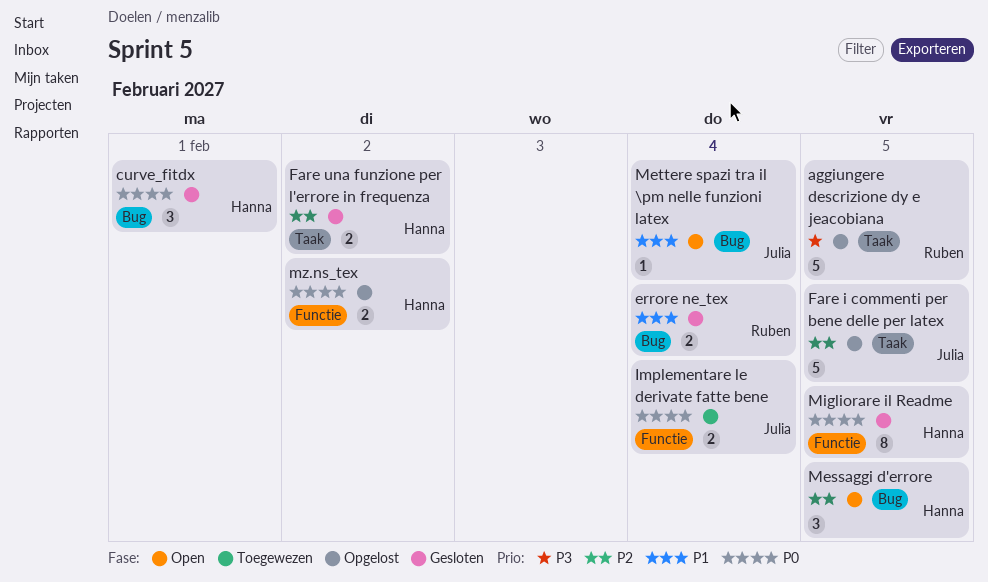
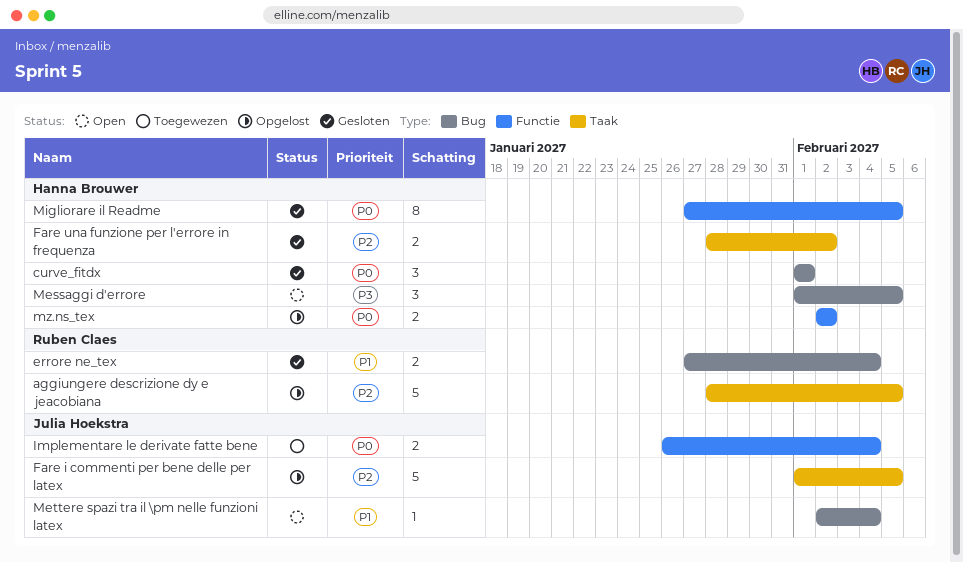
aggiungere descrizione dy e jeacobiana, priority: P3 -> P2
Messaggi d'errore, priority: P2 -> P3

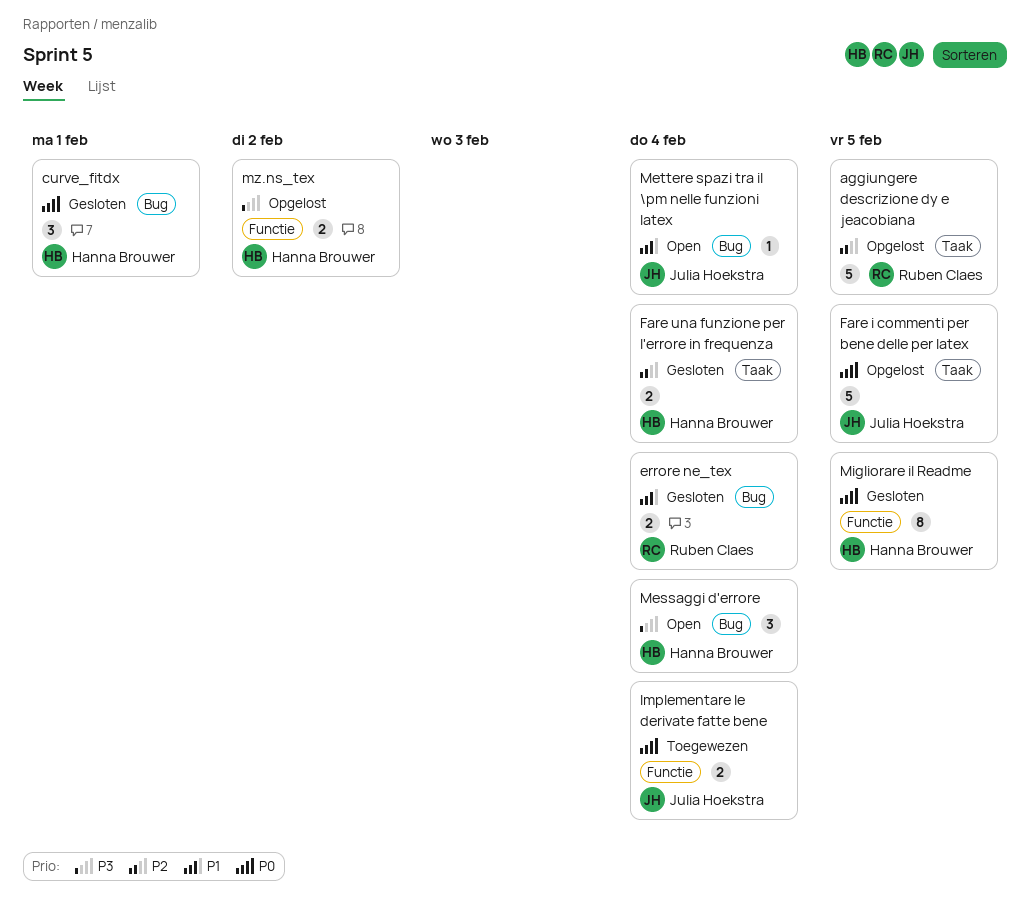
Fare i commenti per bene delle per latex, priority: P2 -> P0
Fare una funzione per l'errore in frequenza, due: Feb 2 -> Feb 4
Messaggi d'errore, due: Feb 5 -> Feb 4
mz.ns_tex, priority: P0 -> P3

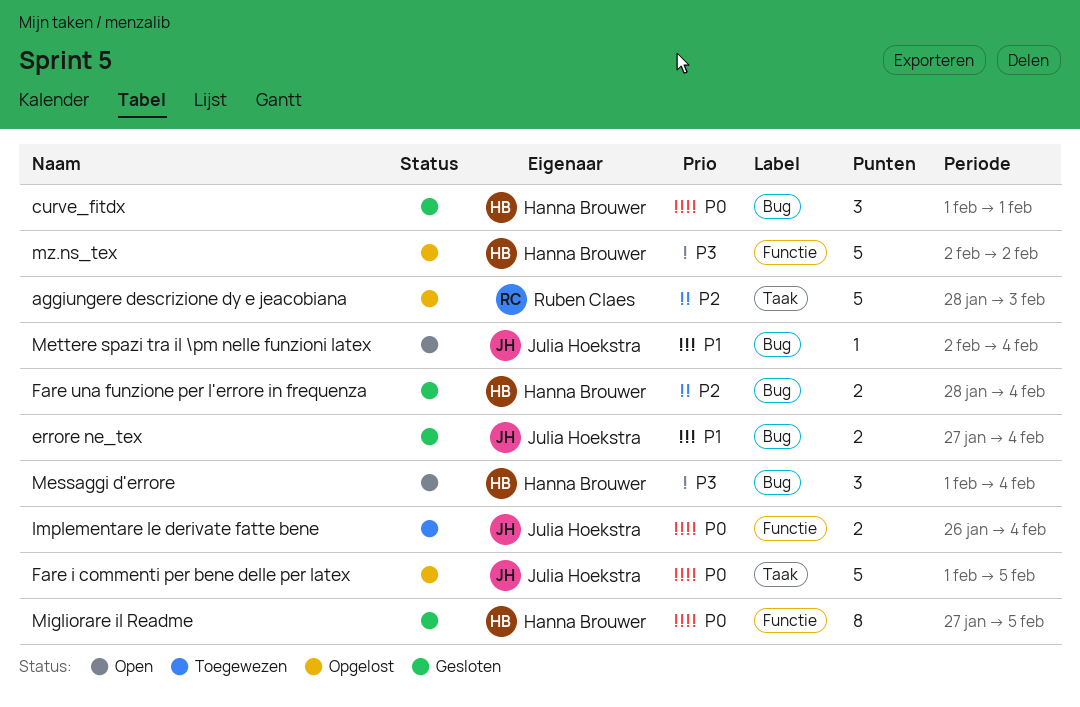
aggiungere descrizione dy e jeacobiana, due: Feb 5 -> Feb 3
errore ne_tex, owner: Ruben Claes -> Julia Hoekstra
Fare una funzione per l'errore in frequenza, label: Taak -> Bug
mz.ns_tex, estimate: 2 -> 5

